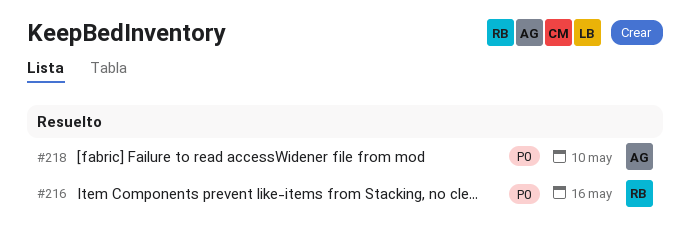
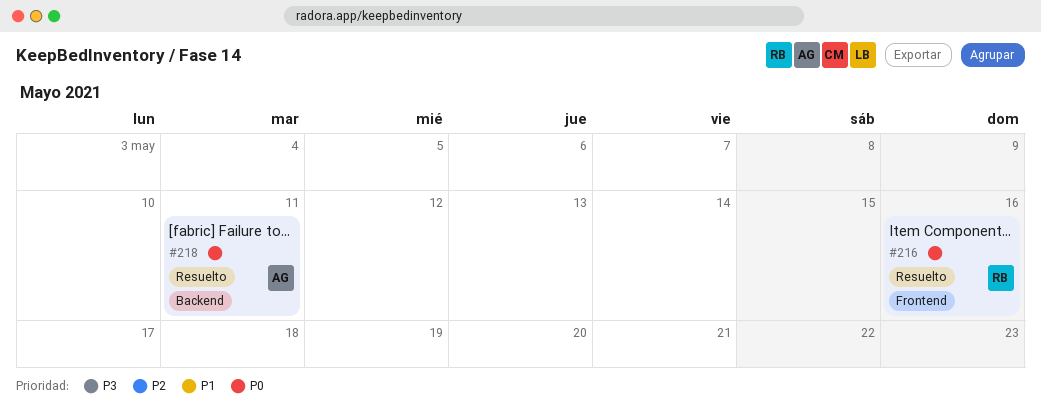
#218, due: May 10 -> May 11

